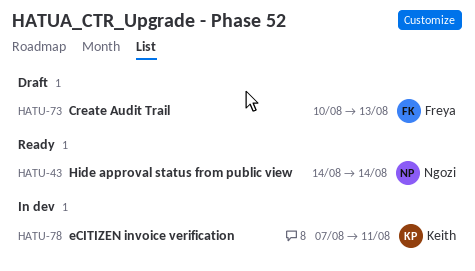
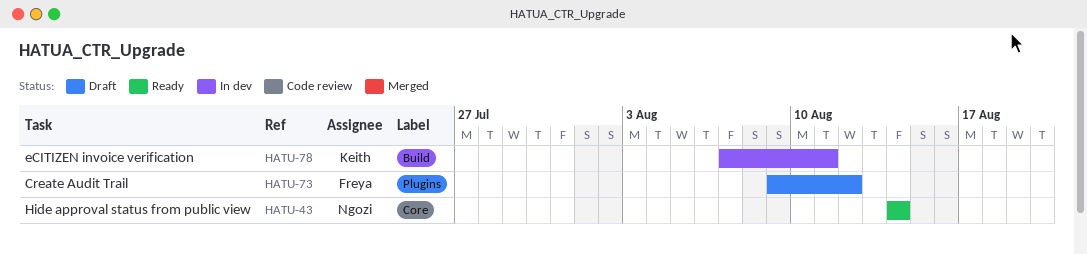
HATU-73, start: Aug 10 -> Aug 9
HATU-73, due: Aug 13 -> Aug 12

